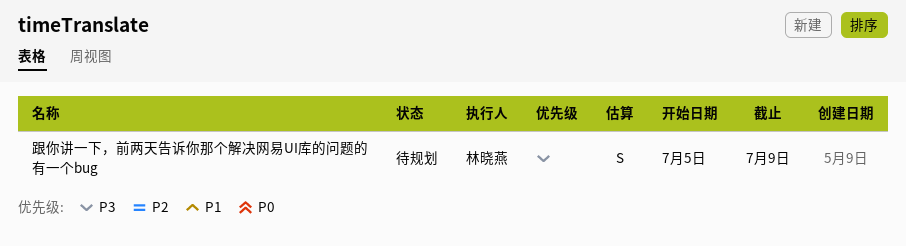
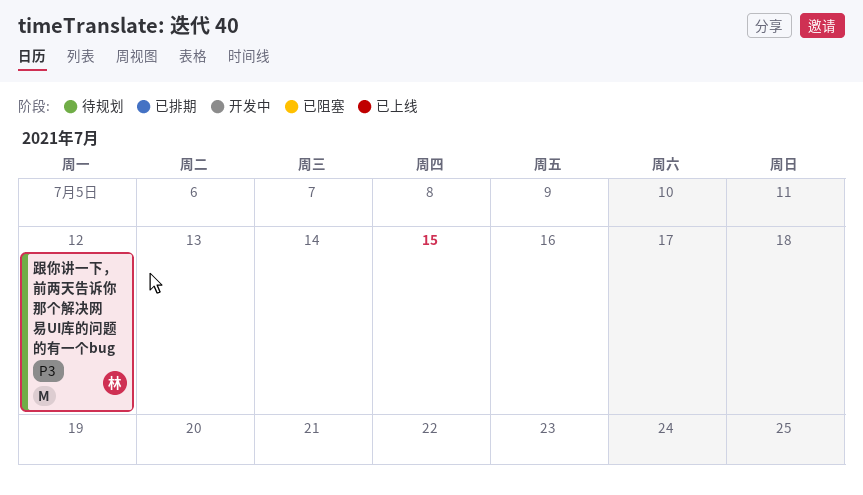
跟你讲一下，前两天告诉你那个解决网易UI库的问题的有一个bug, estimate: S -> M
跟你讲一下，前两天告诉你那个解决网易UI库的问题的有一个bug, due: Jul 9 -> Jul 12

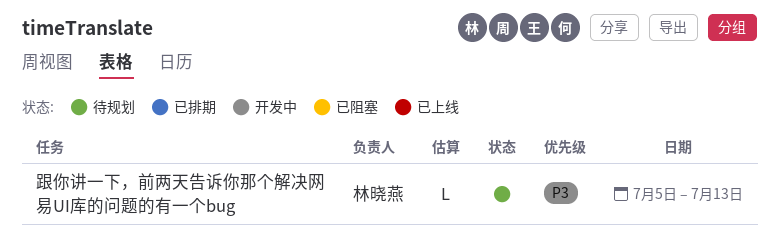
跟你讲一下，前两天告诉你那个解决网易UI库的问题的有一个bug, estimate: M -> L
跟你讲一下，前两天告诉你那个解决网易UI库的问题的有一个bug, due: Jul 12 -> Jul 13

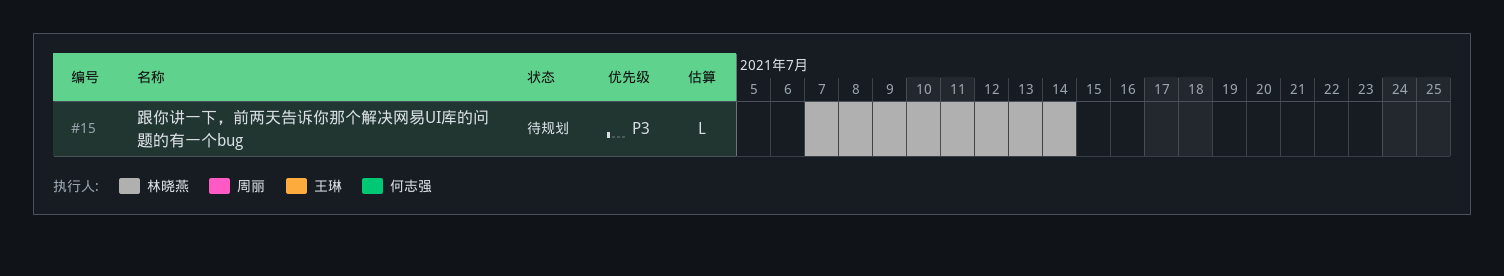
跟你讲一下，前两天告诉你那个解决网易UI库的问题的有一个bug, start: Jul 5 -> Jul 7
跟你讲一下，前两天告诉你那个解决网易UI库的问题的有一个bug, due: Jul 13 -> Jul 14

